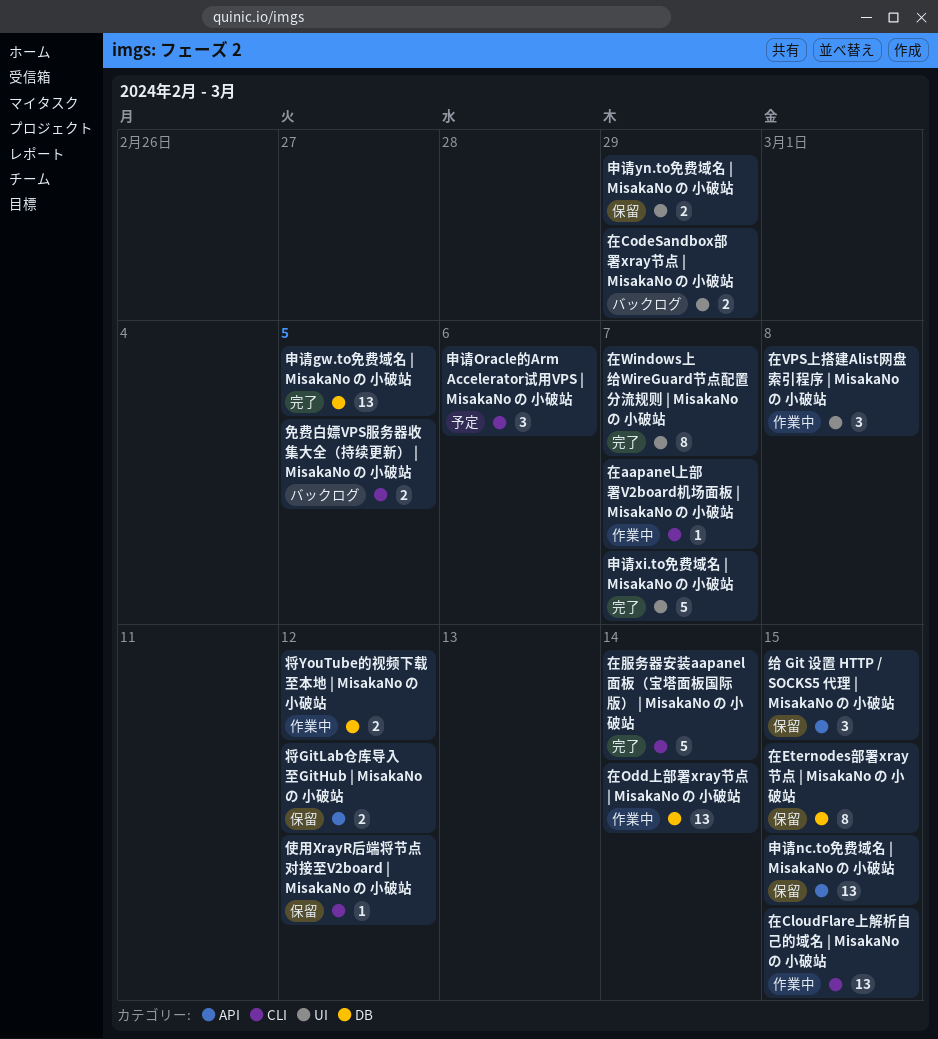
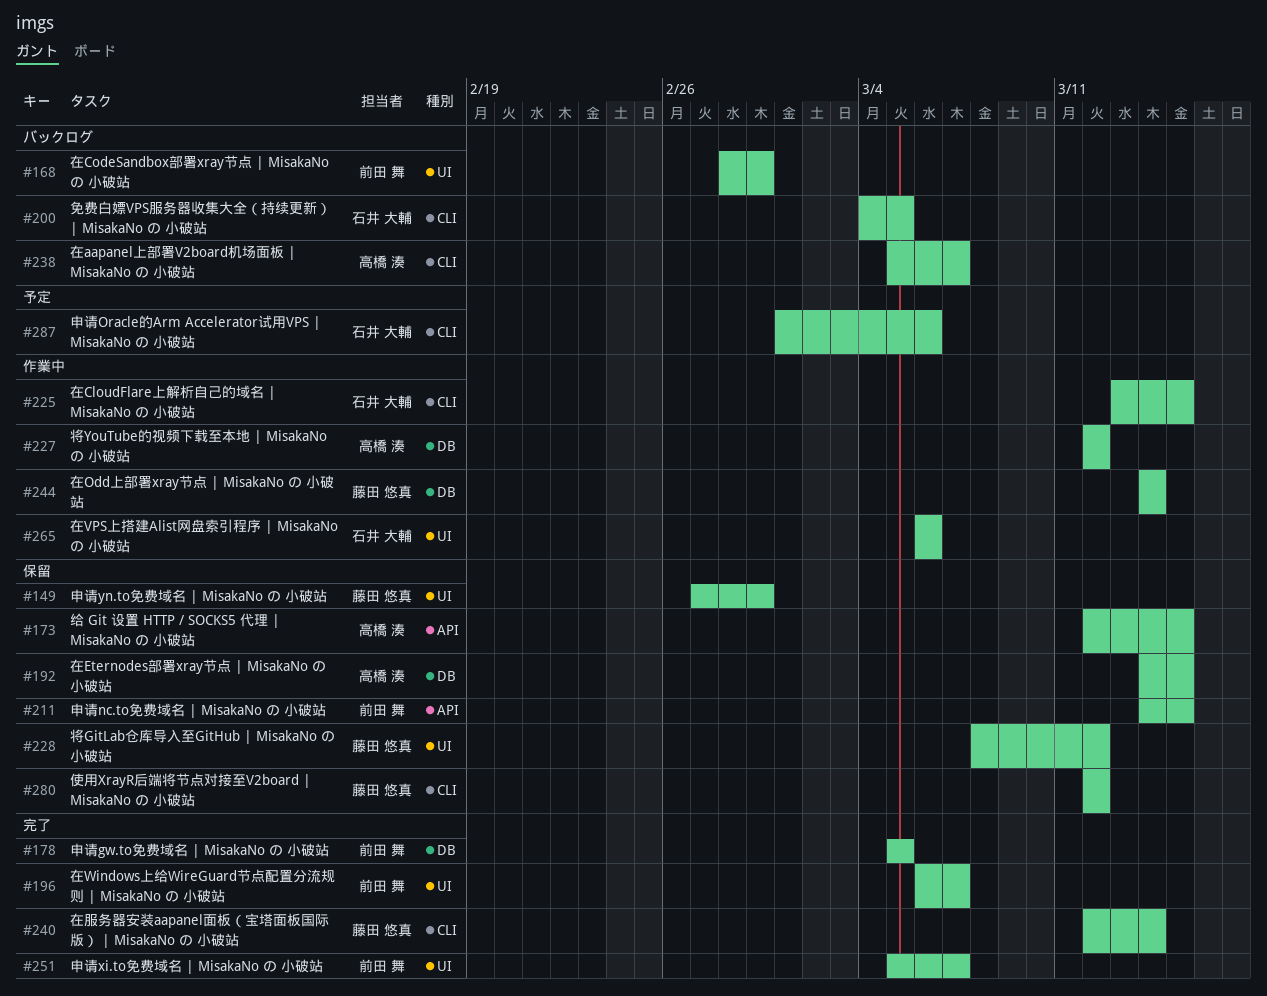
在aapanel上部署V2board机场面板 | MisakaNo の 小破站, status: 作業中 -> バックログ
在VPS上搭建Alist网盘索引程序 | MisakaNo の 小破站, due: Mar 8 -> Mar 6
将GitLab仓库导入至GitHub | MisakaNo の 小破站, label: API -> UI

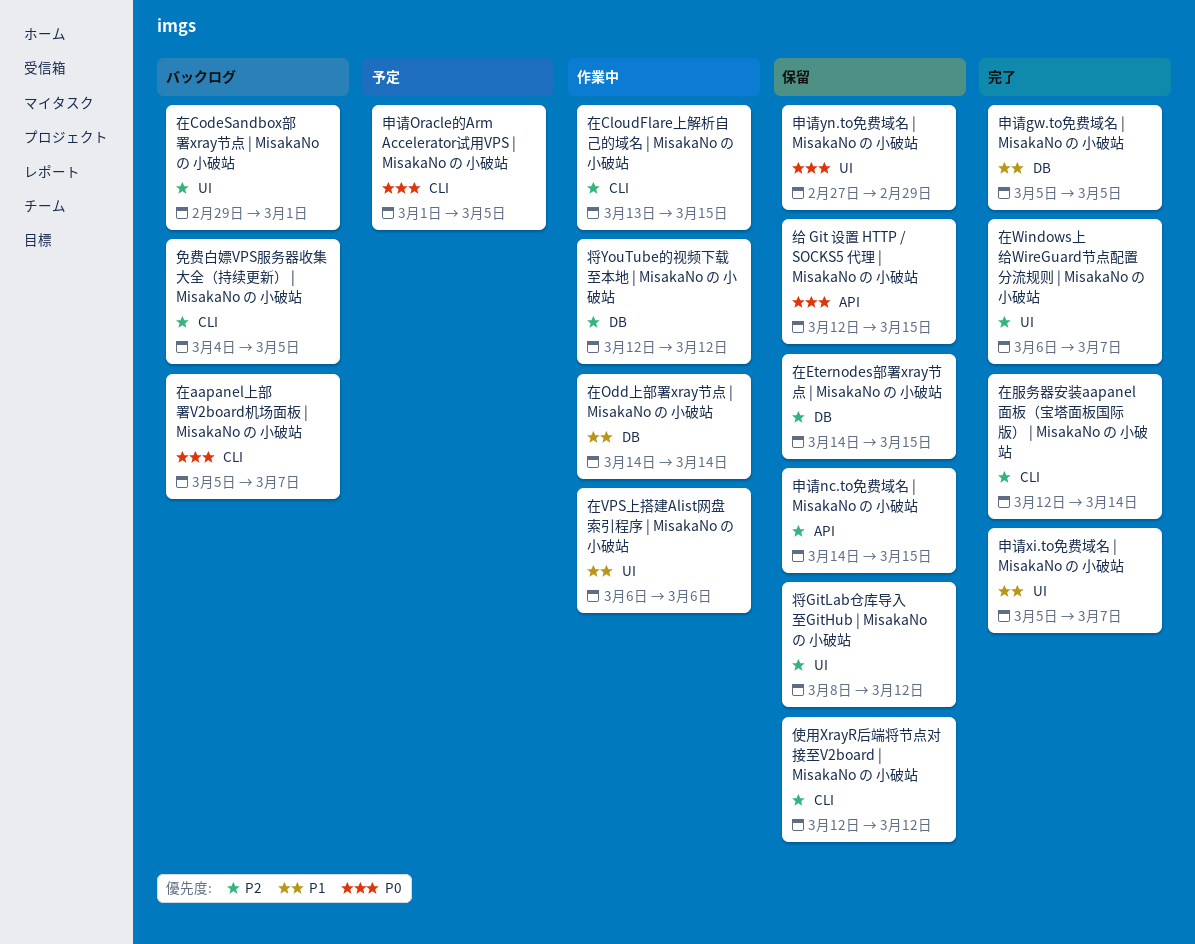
在CodeSandbox部署xray节点 | MisakaNo の 小破站, start: Feb 28 -> Feb 29
在CodeSandbox部署xray节点 | MisakaNo の 小破站, due: Feb 29 -> Mar 1
申请Oracle的Arm Accelerator试用VPS | MisakaNo の 小破站, due: Mar 6 -> Mar 5

